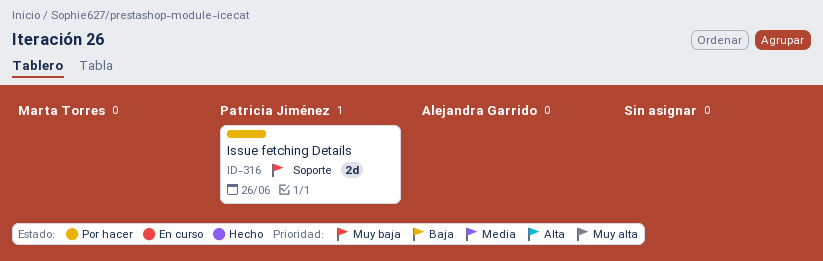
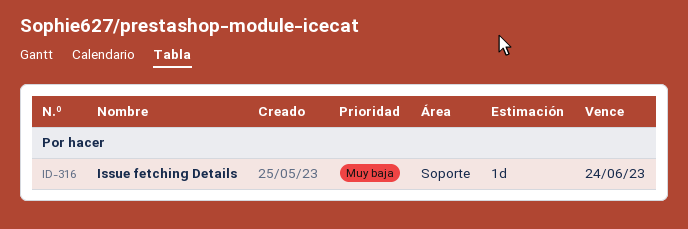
ID-316, estimate: 2d -> 1d
ID-316, due: Jun 26 -> Jun 24

